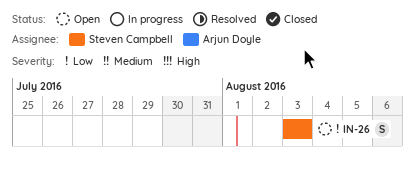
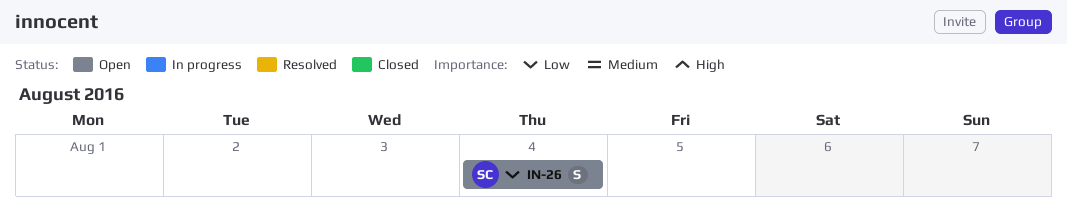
IN-26, start: Aug 3 -> Aug 4
IN-26, due: Aug 3 -> Aug 4

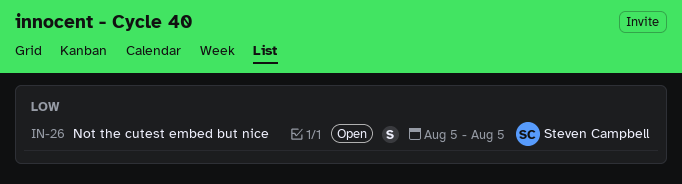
IN-26, start: Aug 4 -> Aug 5
IN-26, due: Aug 4 -> Aug 5

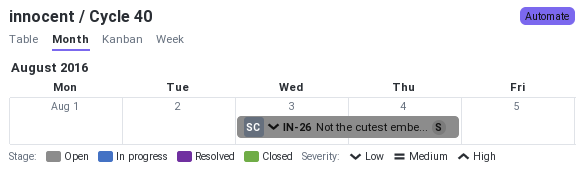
IN-26, start: Aug 5 -> Aug 3
IN-26, due: Aug 5 -> Aug 4

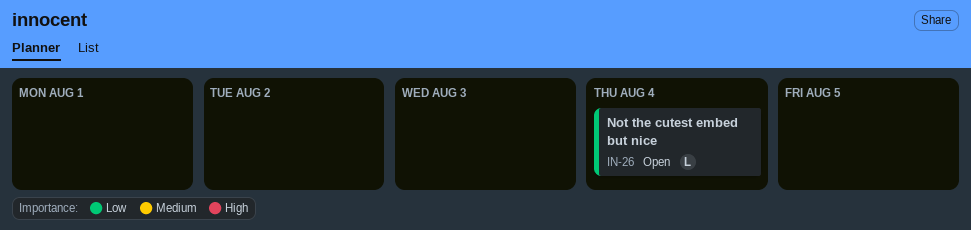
IN-26, estimate: S -> L

